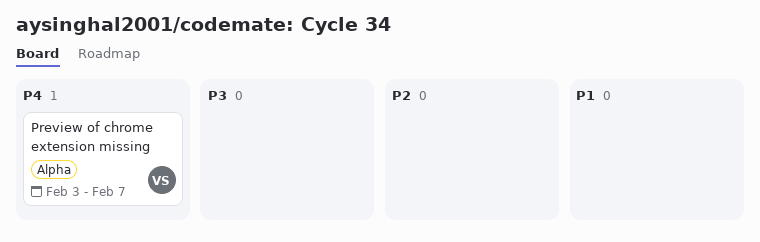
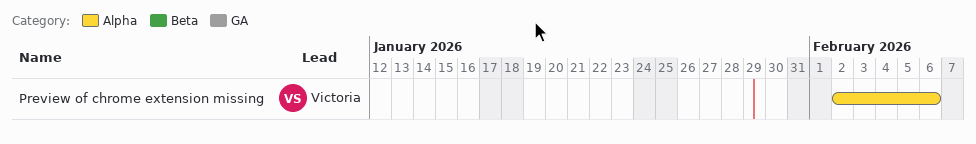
Preview of chrome extension missing, start: Feb 3 -> Feb 2
Preview of chrome extension missing, due: Feb 7 -> Feb 6

